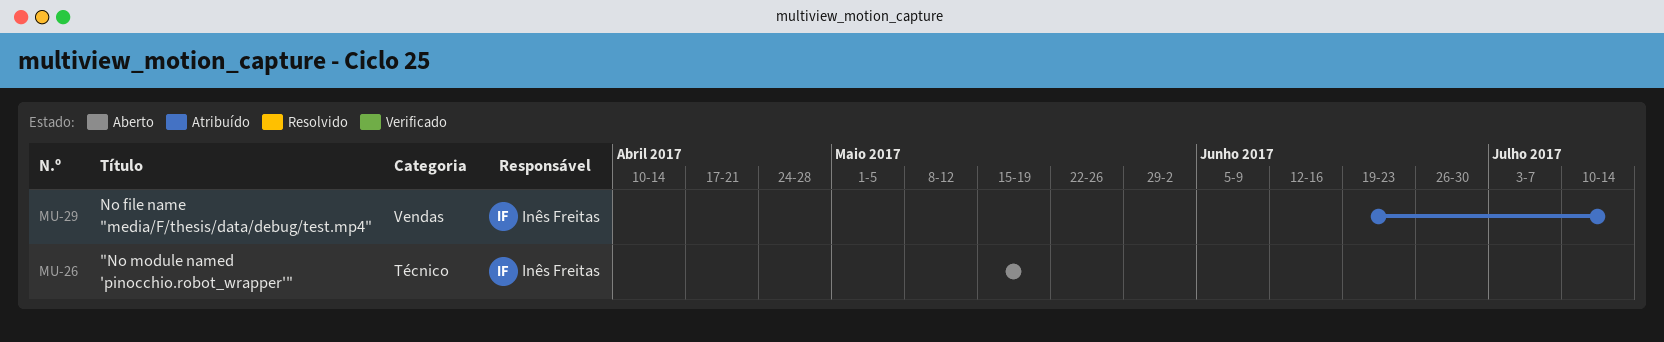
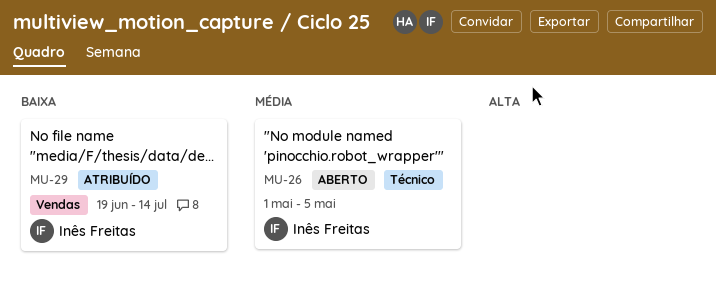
MU-26, start: May 15 -> May 1
MU-26, due: May 19 -> May 5

